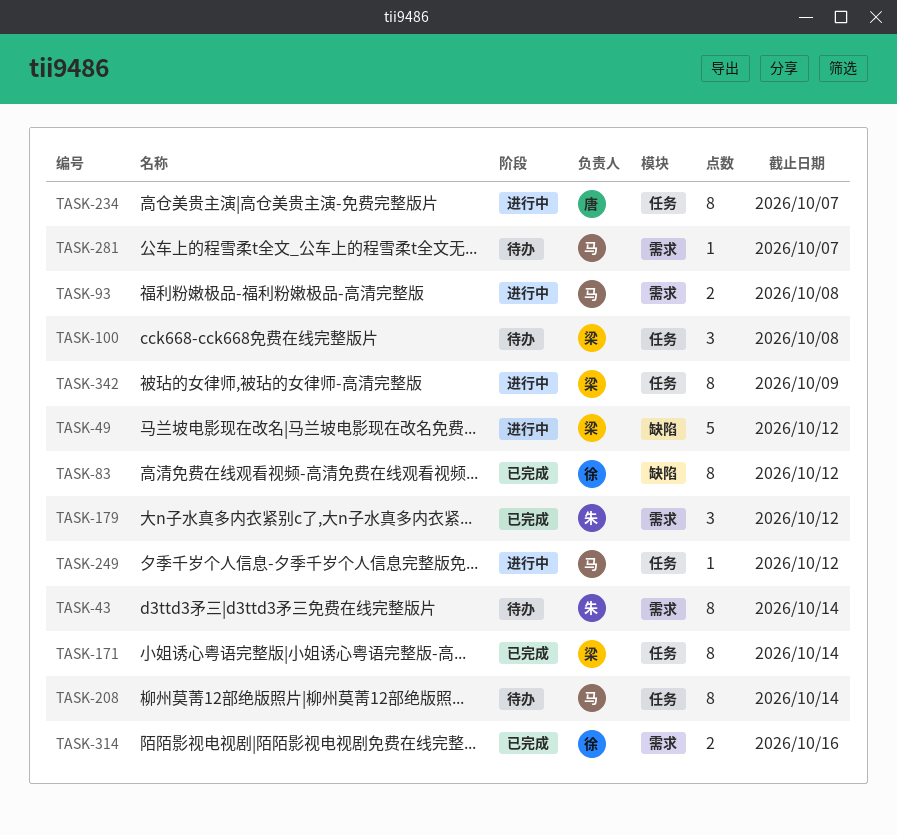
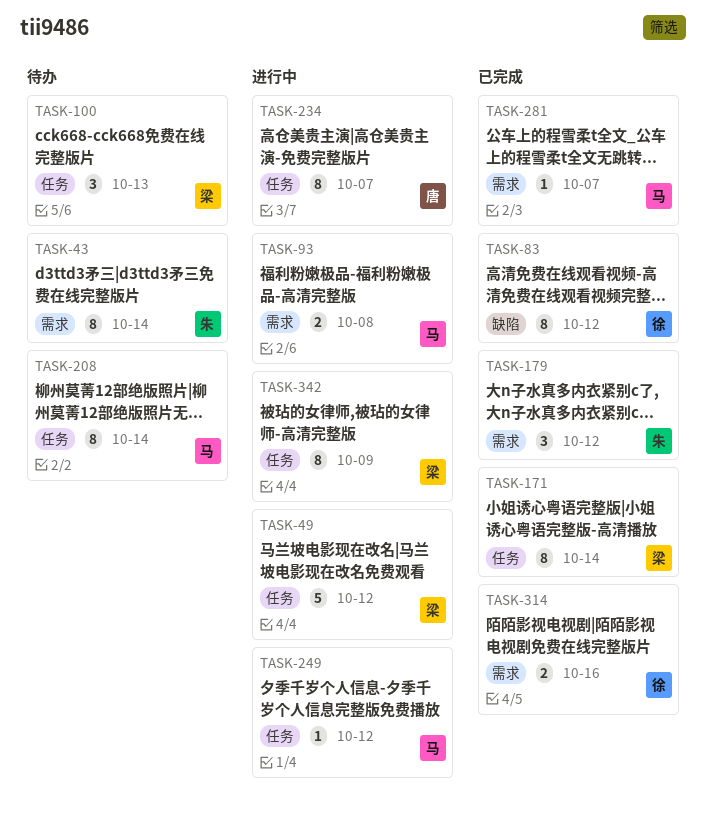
TASK-49, label: 缺陷 -> 任务
TASK-100, due: Oct 8 -> Oct 13
TASK-281, status: 待办 -> 已完成

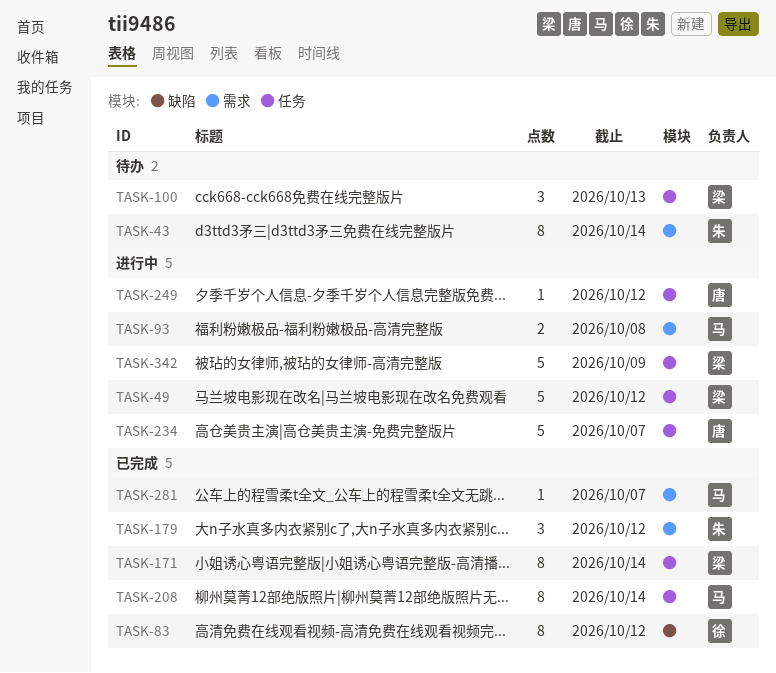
TASK-208, status: 待办 -> 已完成
TASK-234, estimate: 8 -> 5
TASK-249, owner: 马 -> 唐
TASK-314: present -> none
TASK-342, estimate: 8 -> 5

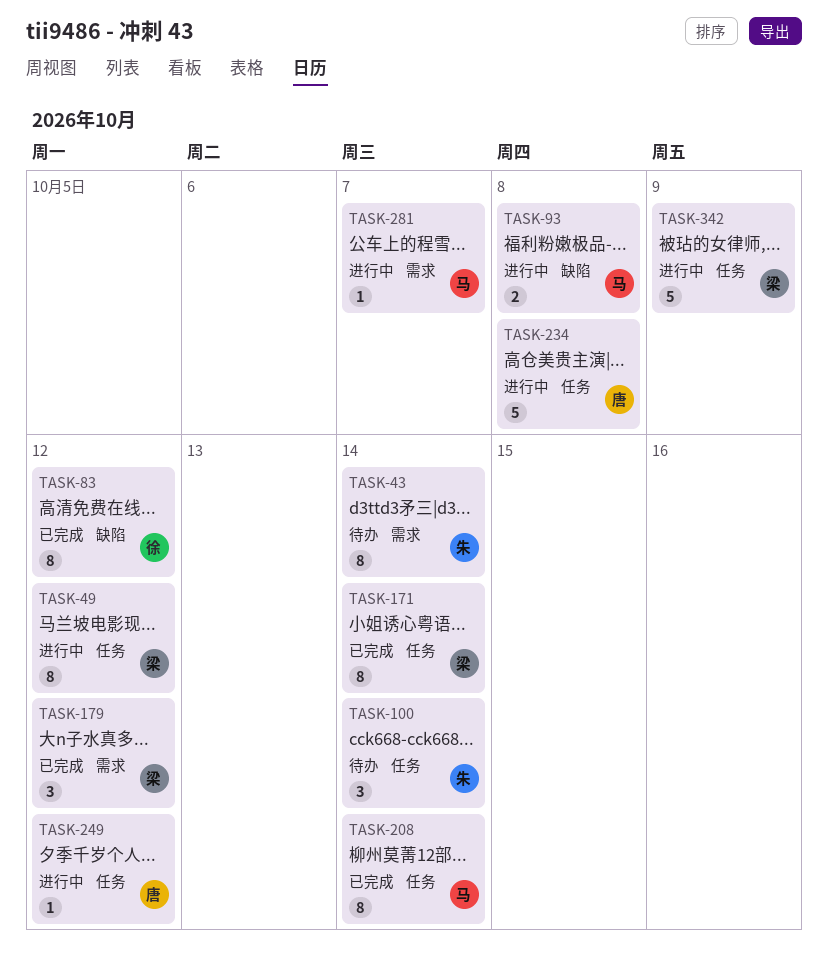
TASK-49, estimate: 5 -> 8
TASK-93, label: 需求 -> 缺陷
TASK-100, owner: 梁 -> 朱
TASK-100, due: Oct 13 -> Oct 14
TASK-179, owner: 朱 -> 梁
TASK-234, due: Oct 7 -> Oct 8
TASK-281, status: 已完成 -> 进行中

